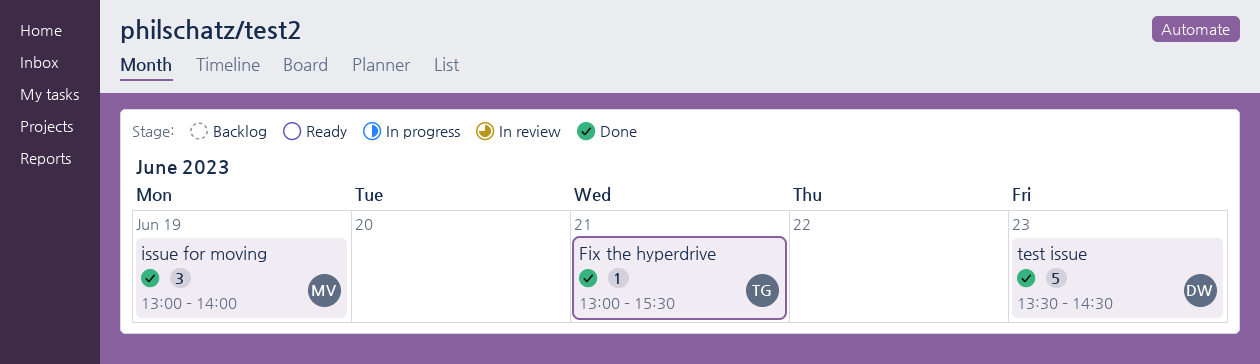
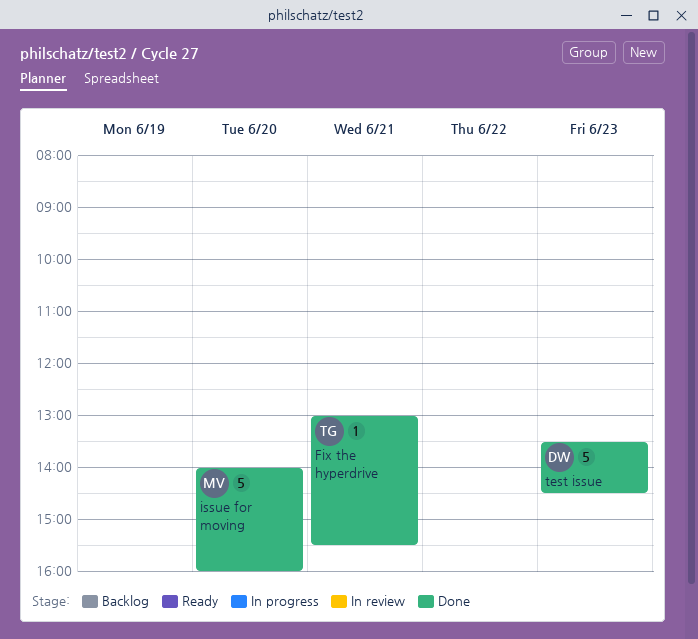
issue for moving, estimate: 3 -> 5
issue for moving, day: Jun 19 -> Jun 20
issue for moving, begins: 13:00 -> 14:00
issue for moving, ends: 14:00 -> 16:00

